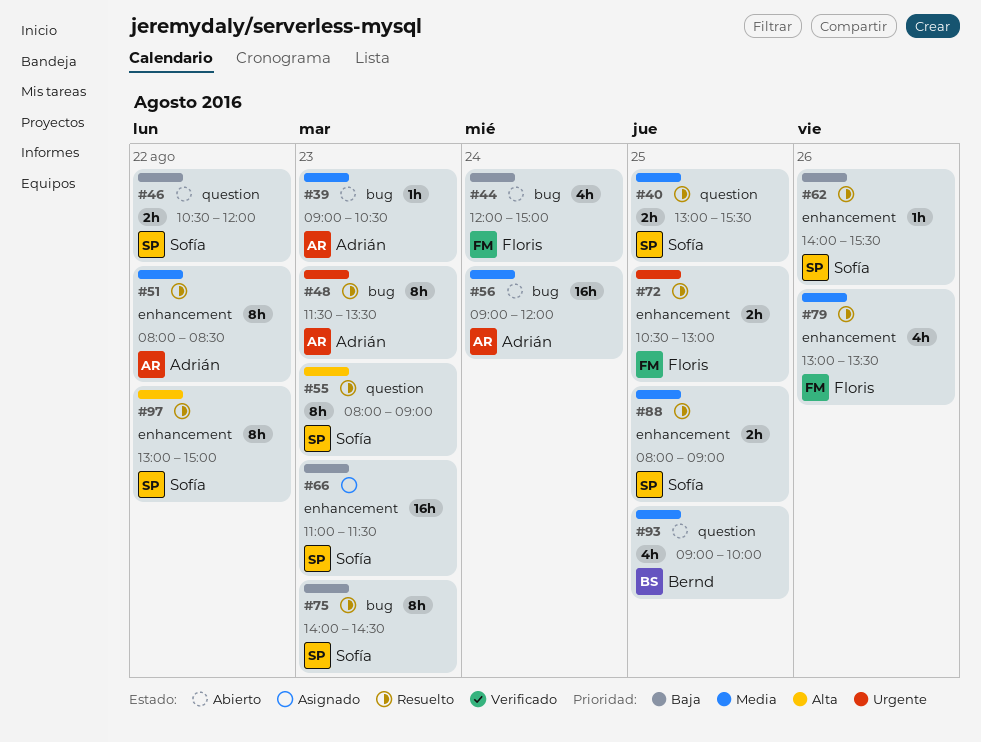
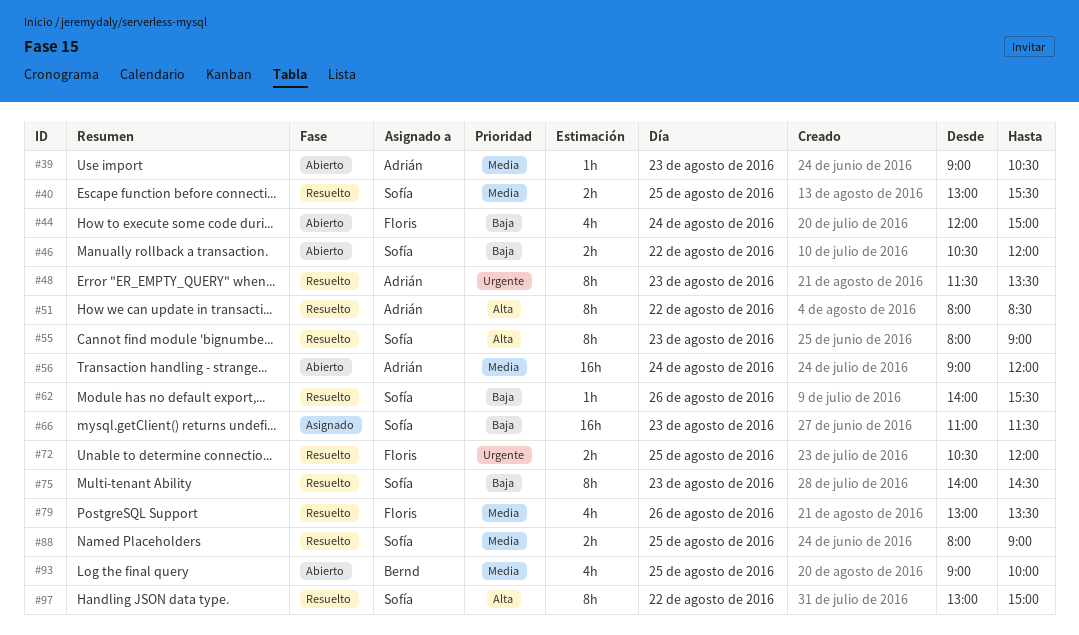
#51, priority: Media -> Alta
#72, ends: 13:00 -> 12:00

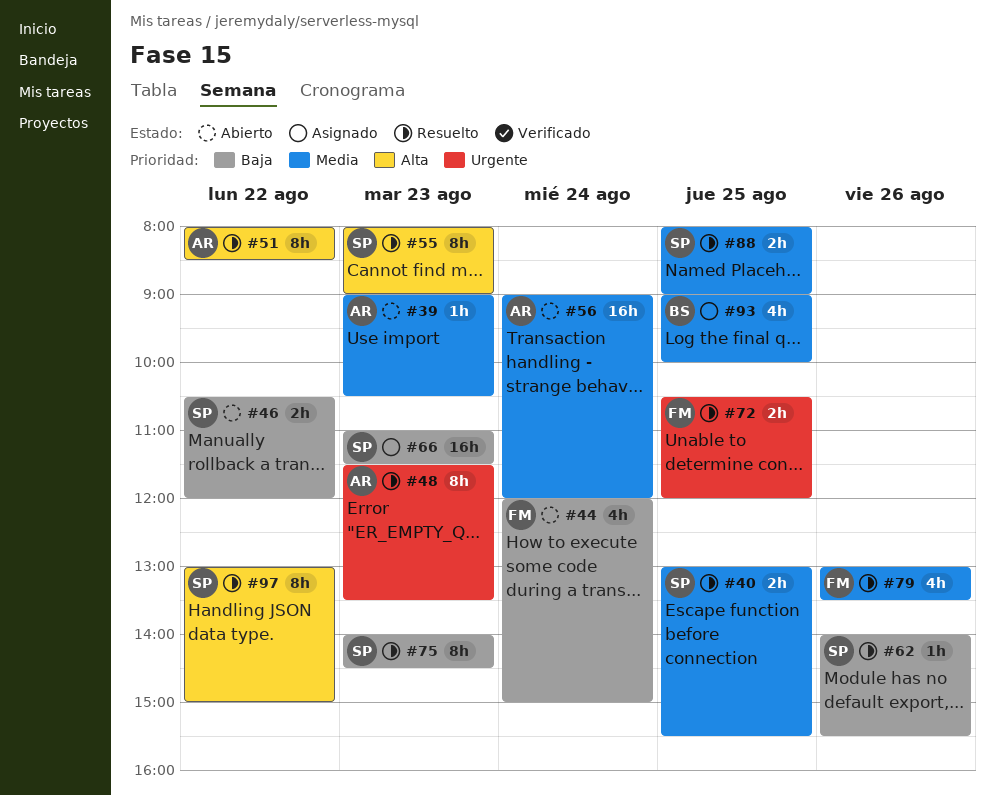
#93, status: Abierto -> Asignado

